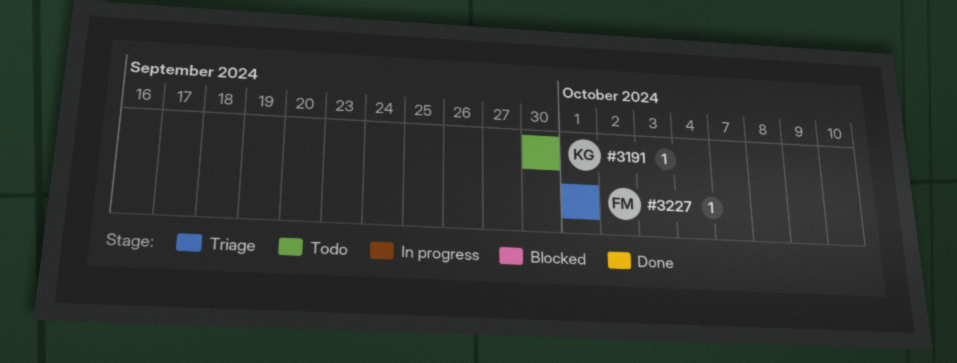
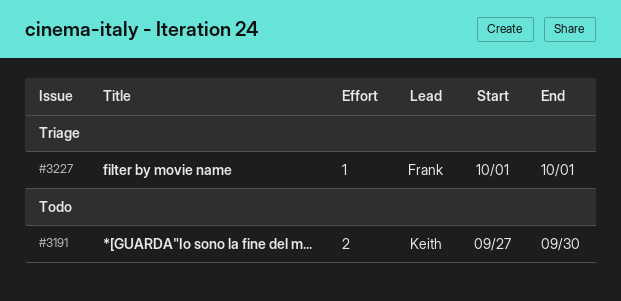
#3191, estimate: 1 -> 2
#3191, start: Sep 30 -> Sep 27

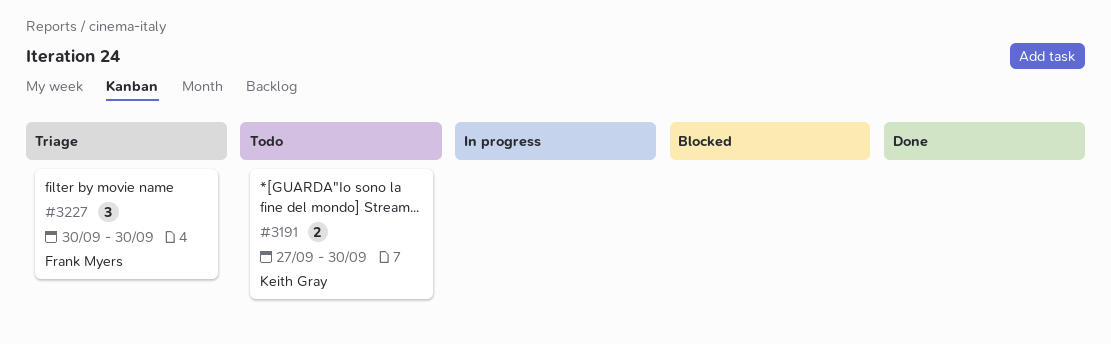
#3227, estimate: 1 -> 3
#3227, start: Oct 1 -> Sep 30
#3227, due: Oct 1 -> Sep 30

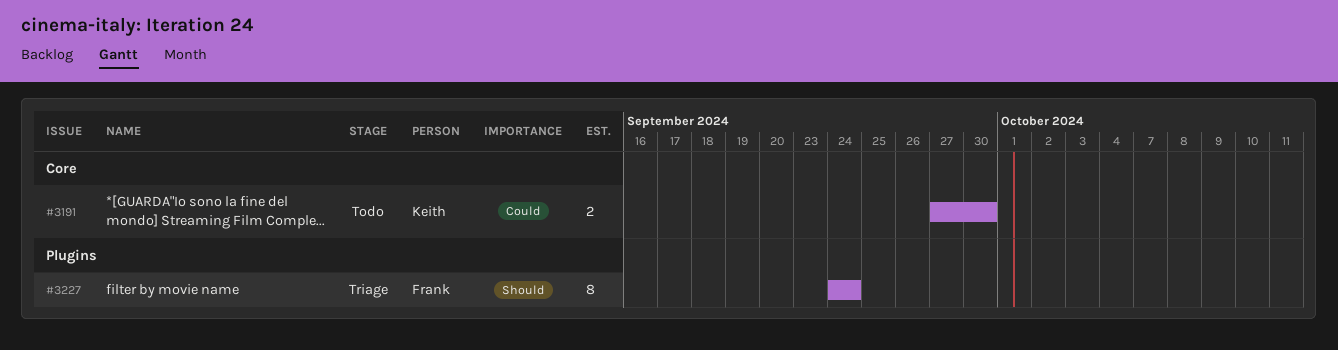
#3227, estimate: 3 -> 8
#3227, start: Sep 30 -> Sep 24
#3227, due: Sep 30 -> Sep 24

